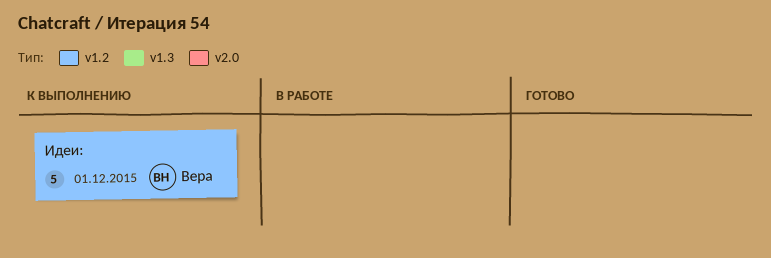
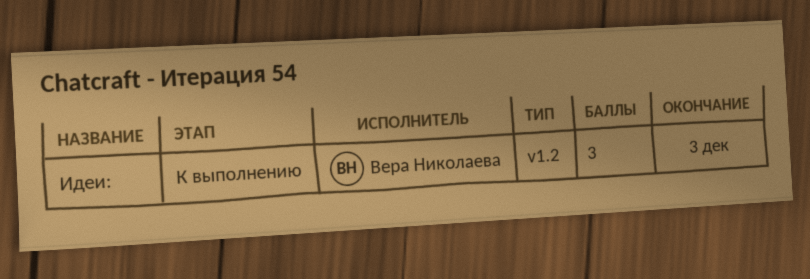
Идеи:, estimate: 5 -> 3
Идеи:, due: Dec 1 -> Dec 3

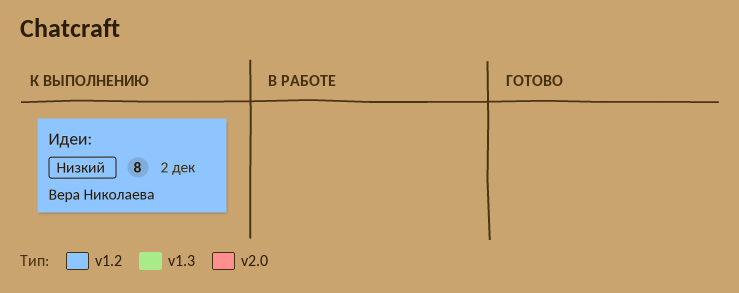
Идеи:, estimate: 3 -> 8
Идеи:, due: Dec 3 -> Dec 2

